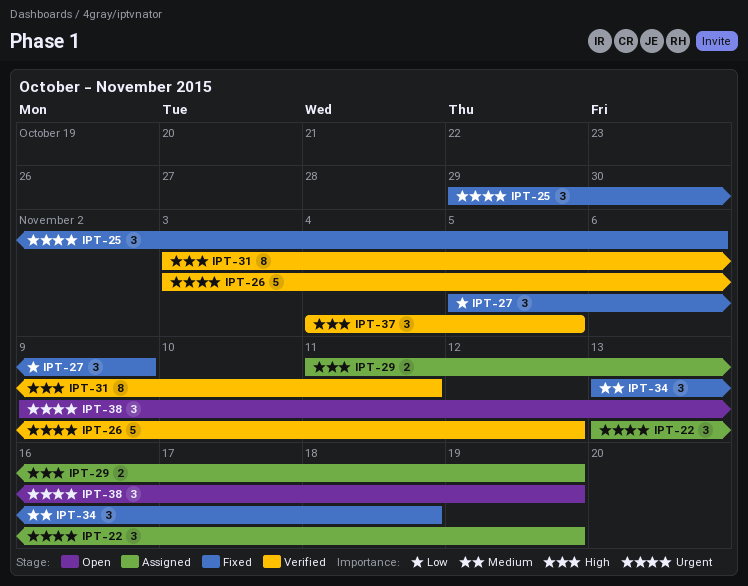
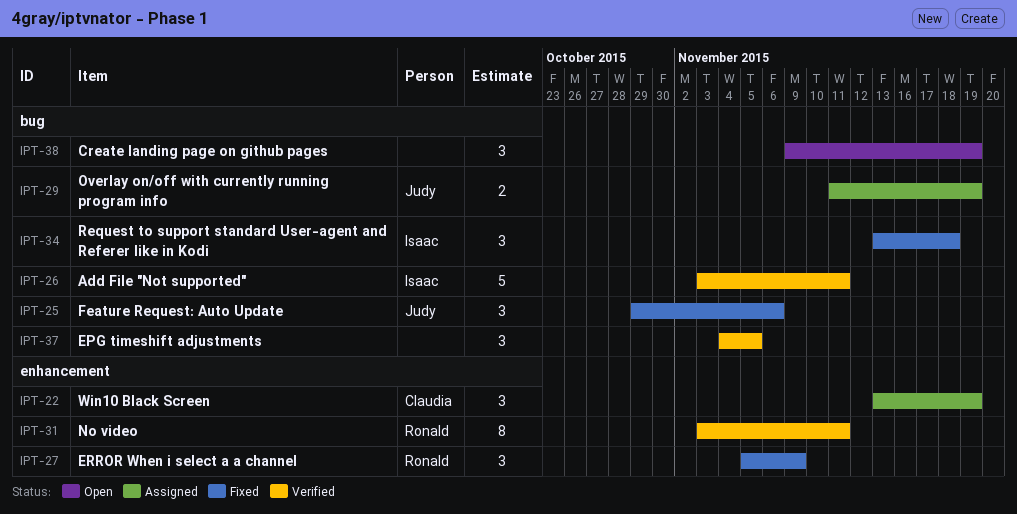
IPT-26, due: Nov 12 -> Nov 11

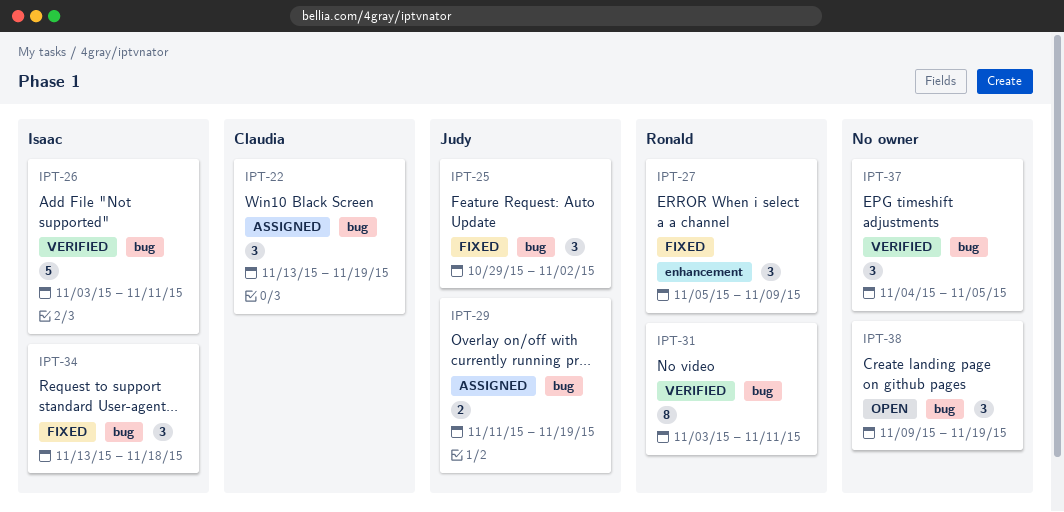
IPT-22, label: enhancement -> bug
IPT-25, due: Nov 6 -> Nov 2
IPT-31, label: enhancement -> bug

